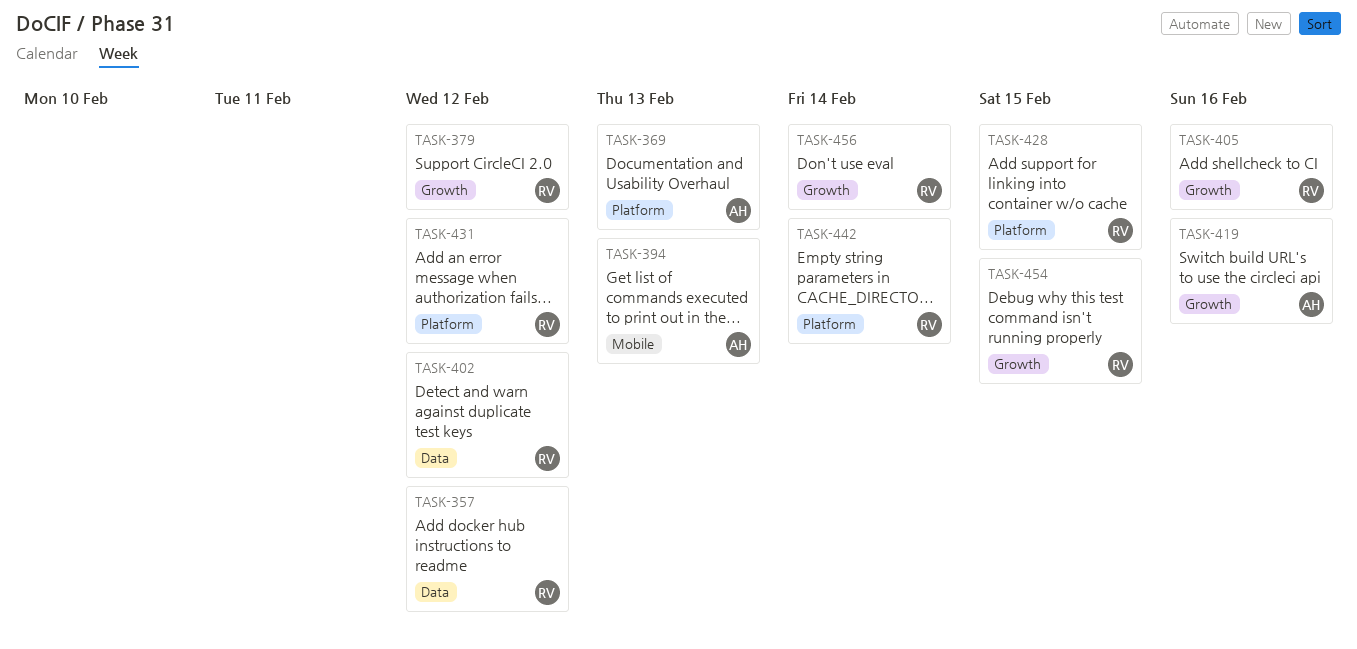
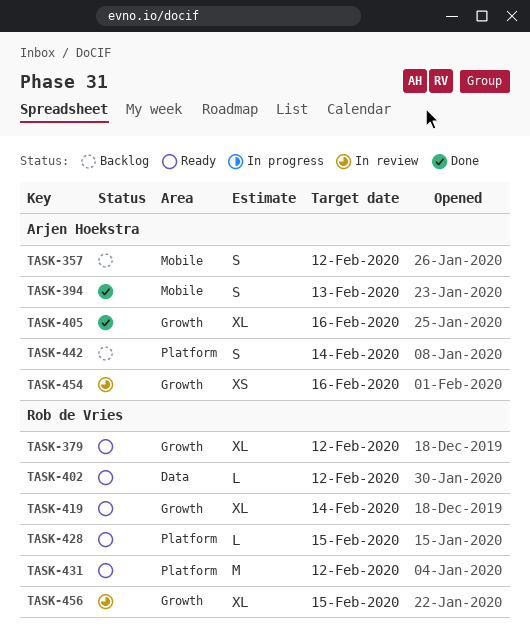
TASK-357, owner: Rob de Vries -> Arjen Hoekstra
TASK-357, label: Data -> Mobile
TASK-369: present -> none
TASK-405, owner: Rob de Vries -> Arjen Hoekstra
TASK-419, owner: Arjen Hoekstra -> Rob de Vries
TASK-419, due: Feb 16 -> Feb 14
TASK-442, owner: Rob de Vries -> Arjen Hoekstra
TASK-454, owner: Rob de Vries -> Arjen Hoekstra
TASK-454, due: Feb 15 -> Feb 16
TASK-456, due: Feb 14 -> Feb 15

